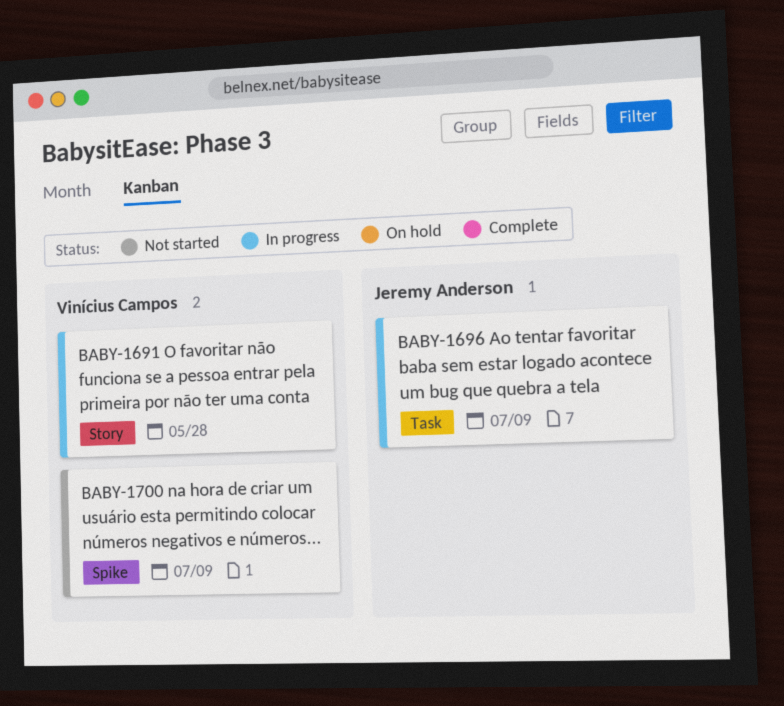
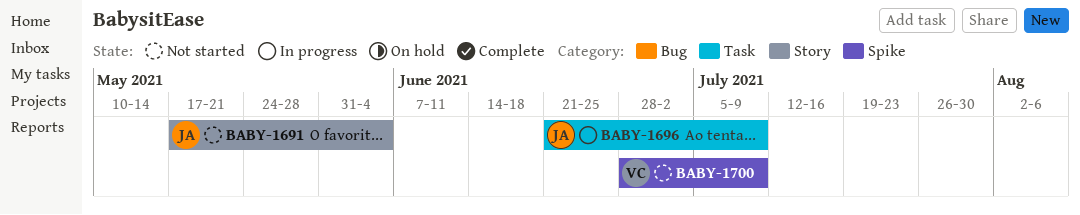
BABY-1691, status: In progress -> Not started
BABY-1691, owner: Vinícius Campos -> Jeremy Anderson
BABY-1691, due: May 28 -> Jun 4

